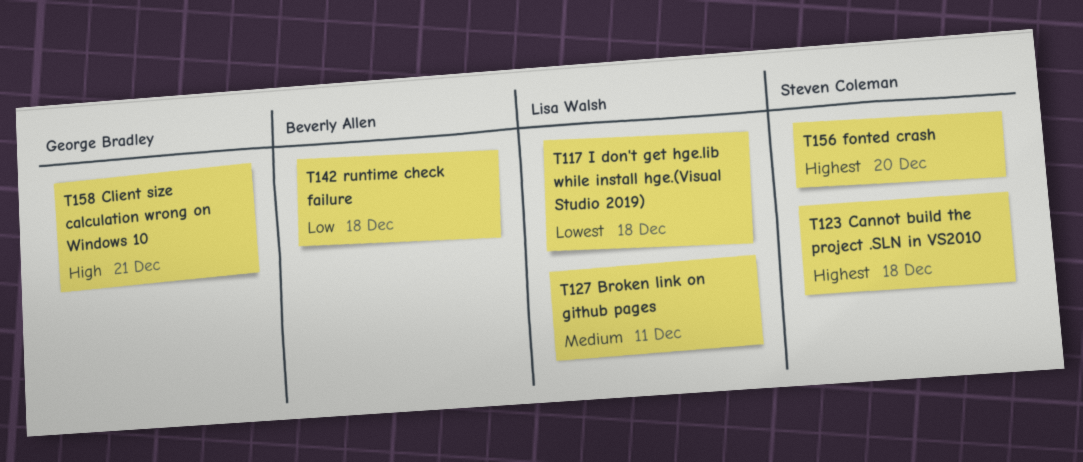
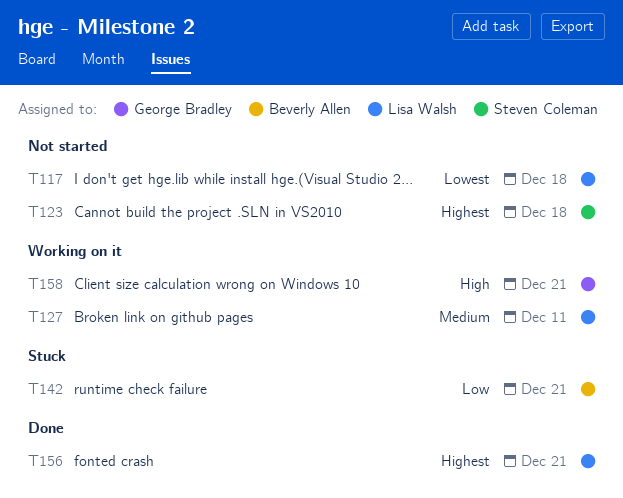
T142, due: Dec 18 -> Dec 21
T156, owner: Steven Coleman -> Lisa Walsh
T156, due: Dec 20 -> Dec 21

